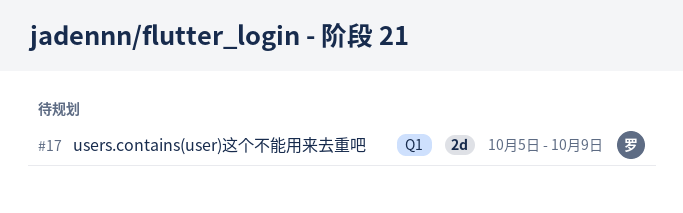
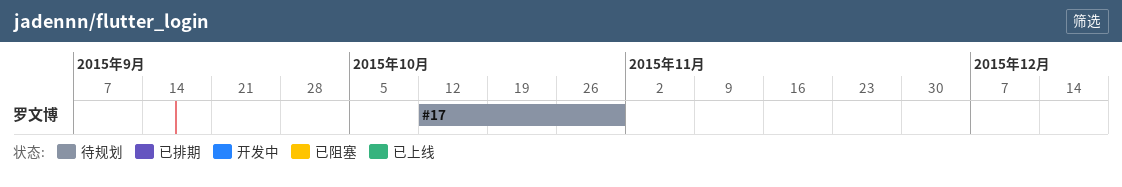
#17, start: Oct 5 -> Oct 12
#17, due: Oct 9 -> Oct 30

